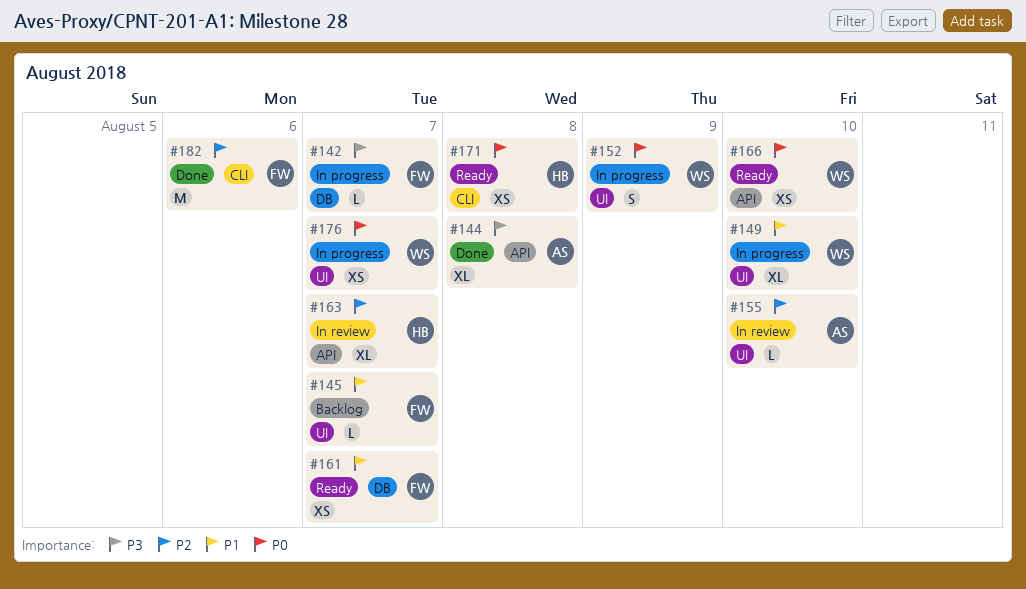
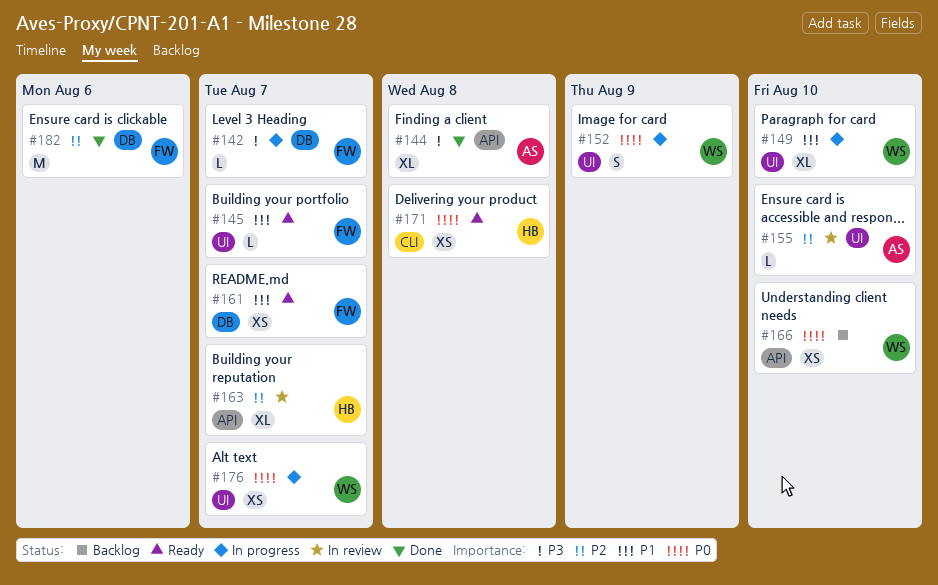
#145, status: Backlog -> Ready
#166, status: Ready -> Backlog
#182, label: CLI -> DB

